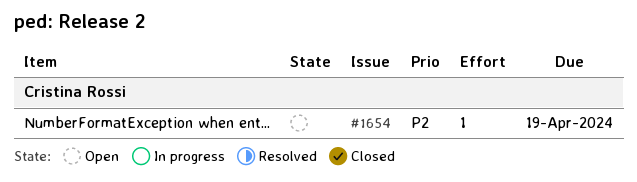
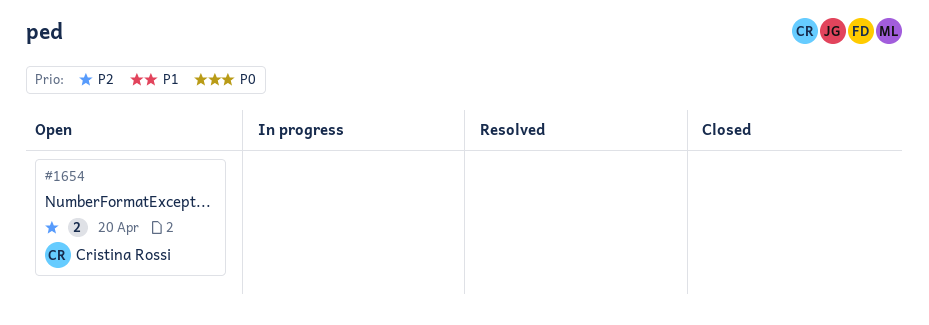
#1654, estimate: 1 -> 2
#1654, due: Apr 19 -> Apr 20

